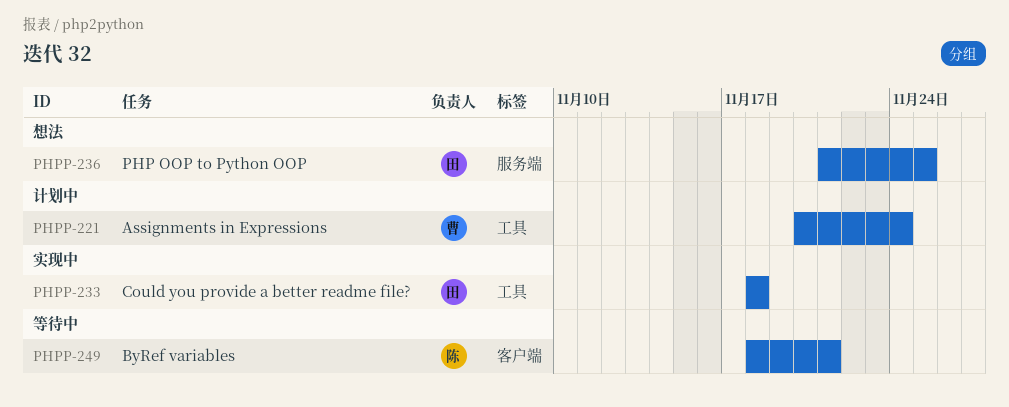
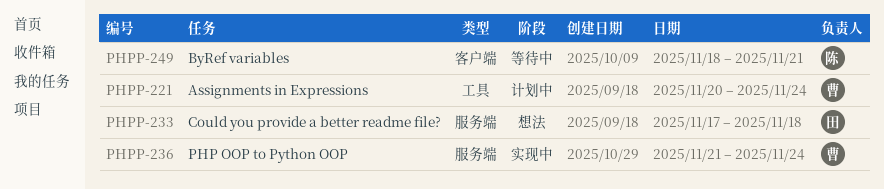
PHPP-233, status: 实现中 -> 想法
PHPP-233, label: 工具 -> 服务端
PHPP-233, start: Nov 18 -> Nov 17
PHPP-236, status: 想法 -> 实现中
PHPP-236, owner: 田 -> 曹
PHPP-236, due: Nov 25 -> Nov 24

